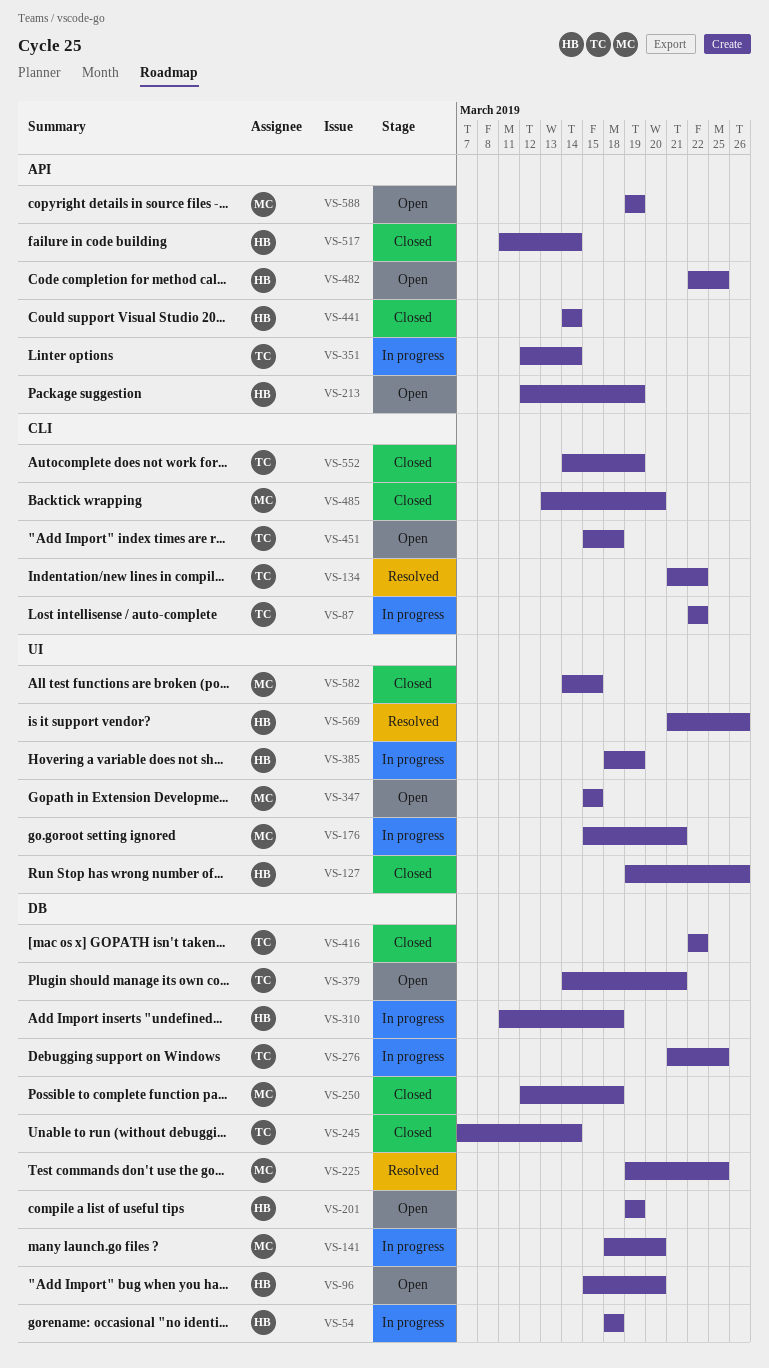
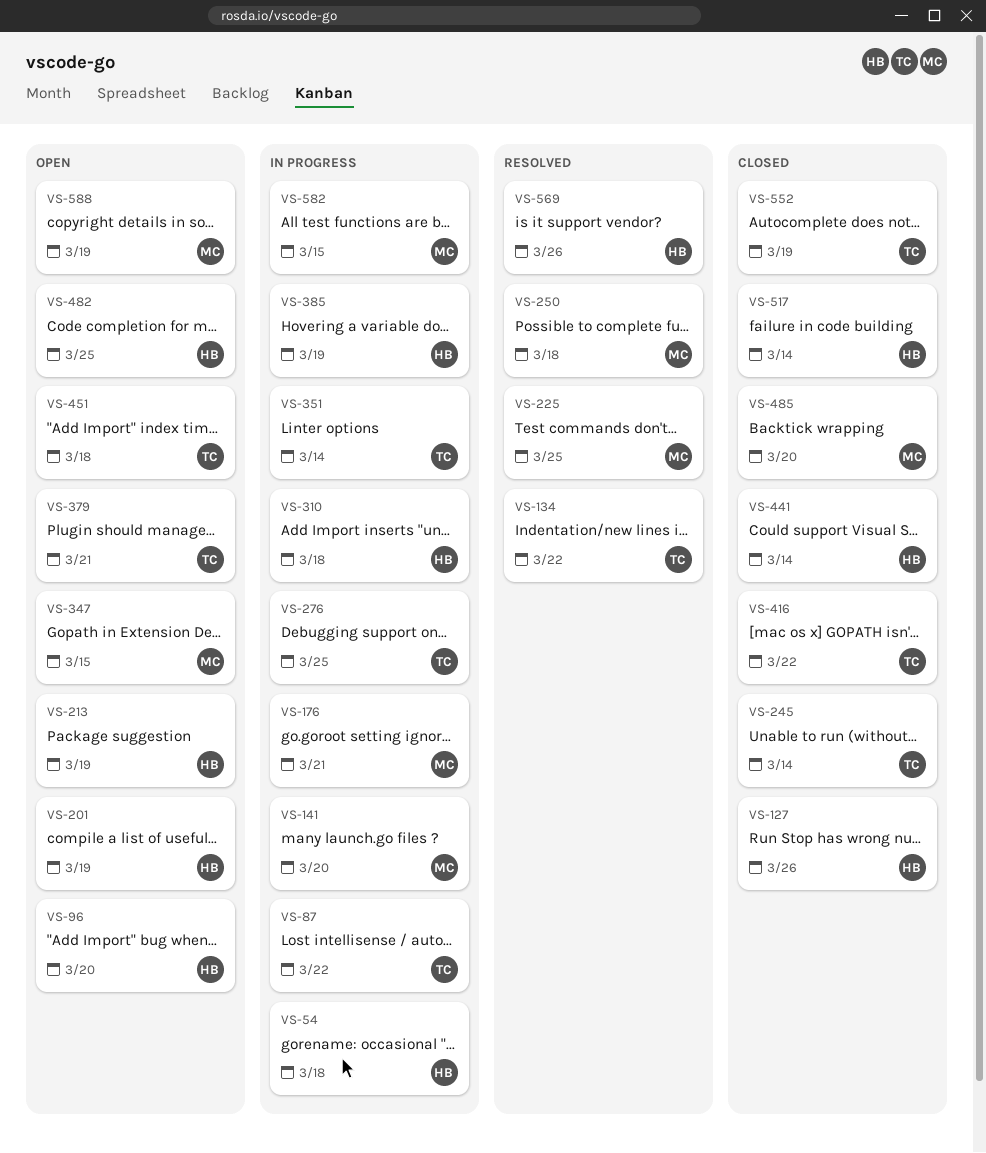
VS-250, status: Closed -> Resolved
VS-582, status: Closed -> In progress

